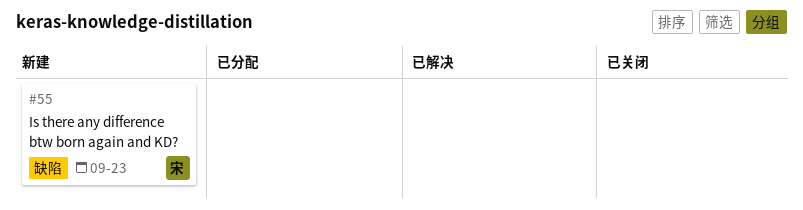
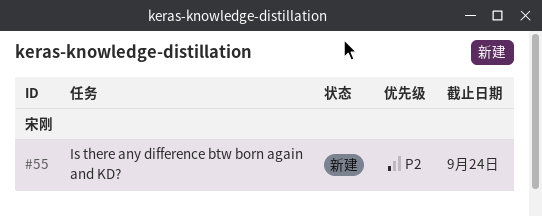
#55, due: Sep 23 -> Sep 24

